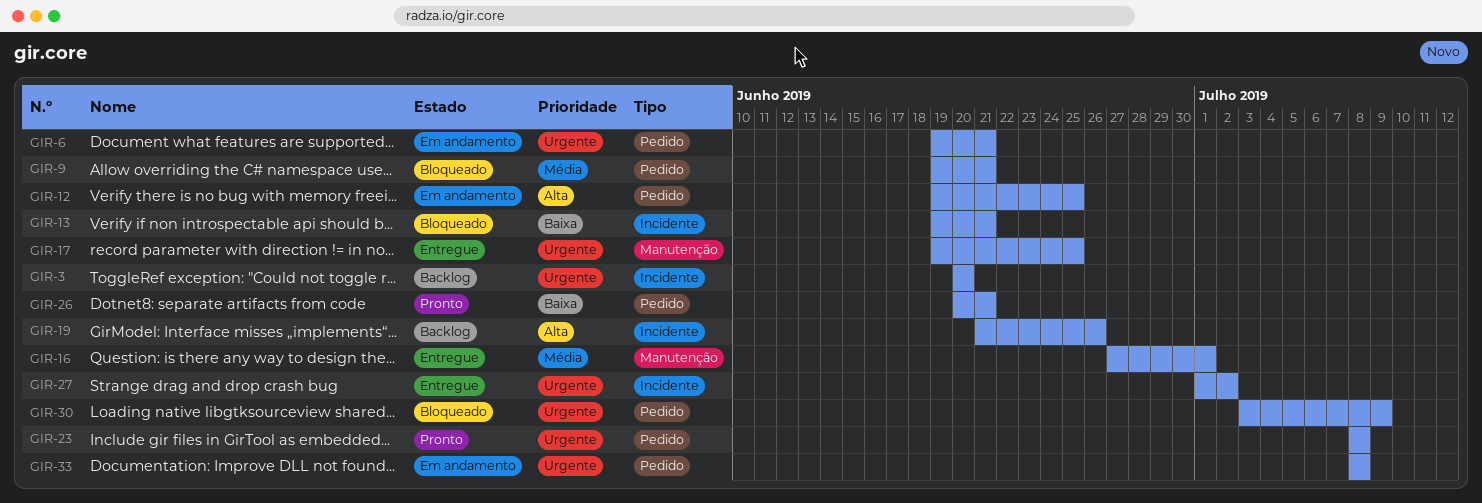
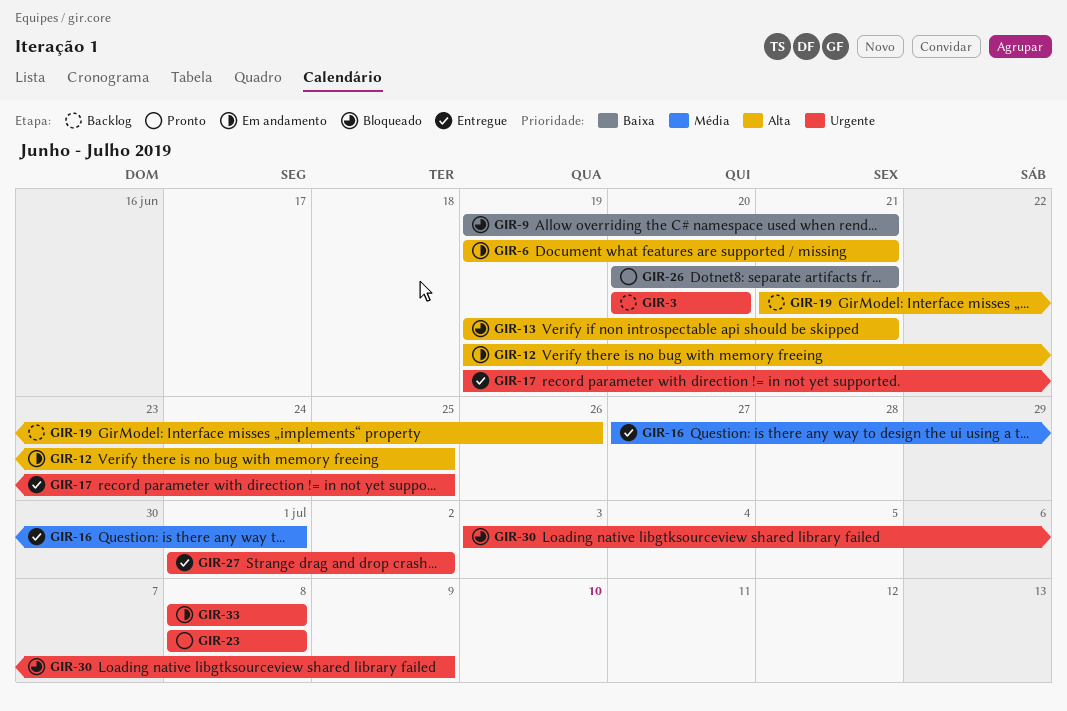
GIR-6, priority: Urgente -> Alta
GIR-9, priority: Média -> Baixa
GIR-13, priority: Baixa -> Alta

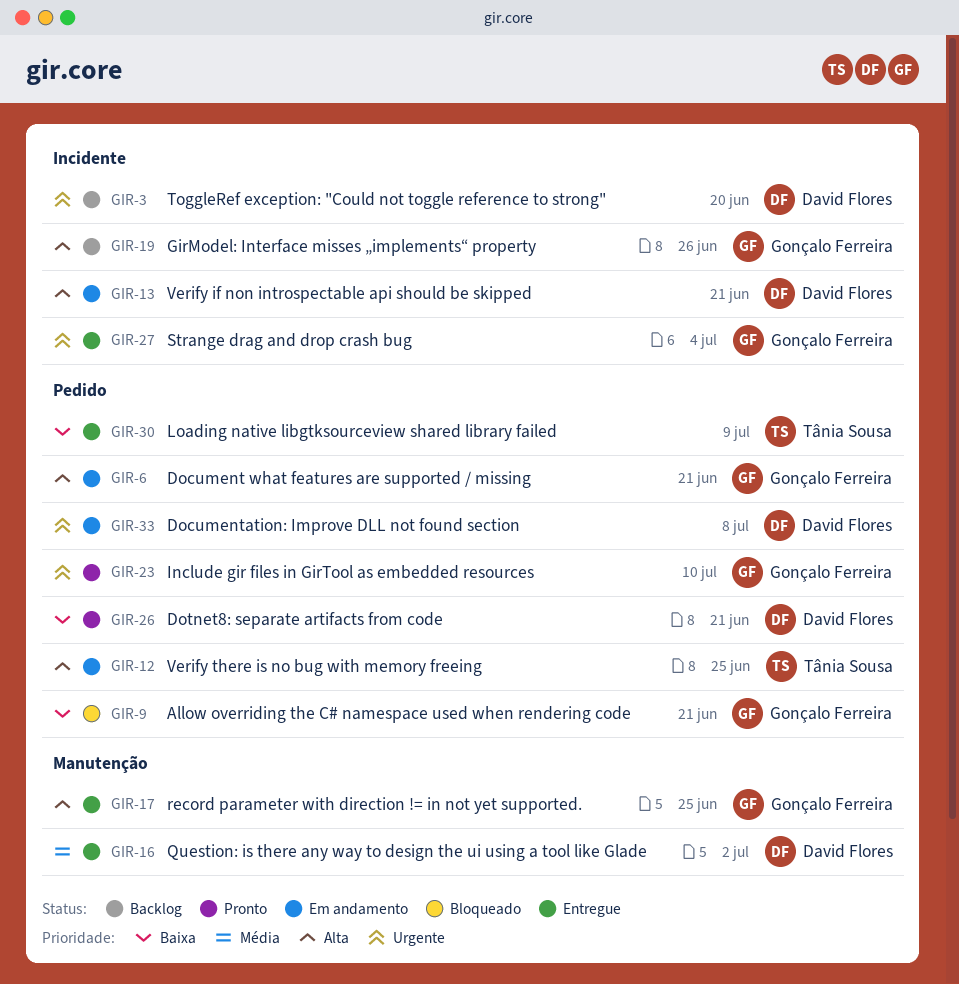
GIR-13, status: Bloqueado -> Em andamento
GIR-16, due: Jul 1 -> Jul 2
GIR-17, priority: Urgente -> Alta
GIR-23, due: Jul 8 -> Jul 10
GIR-27, due: Jul 2 -> Jul 4
GIR-30, status: Bloqueado -> Entregue
GIR-30, priority: Urgente -> Baixa

